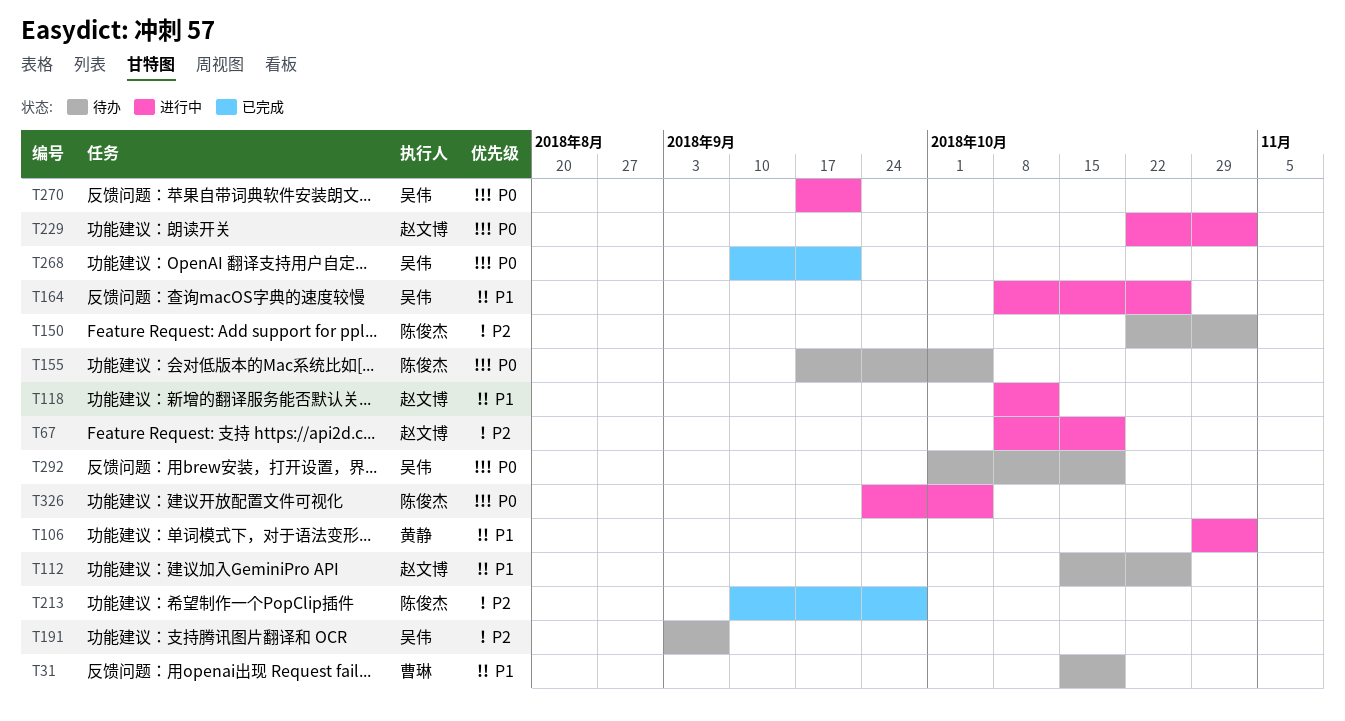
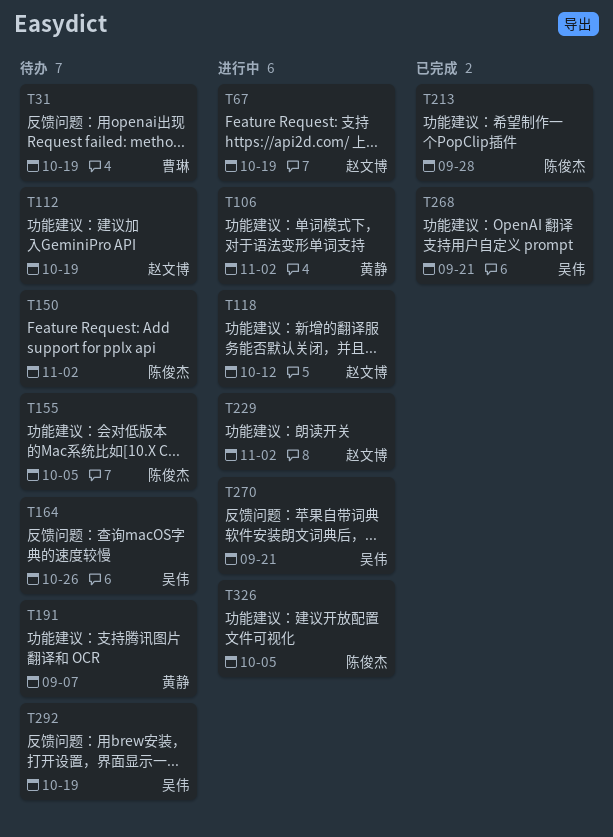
T112, due: Oct 26 -> Oct 19
T164, status: 进行中 -> 待办
T191, owner: 吴伟 -> 黄静

